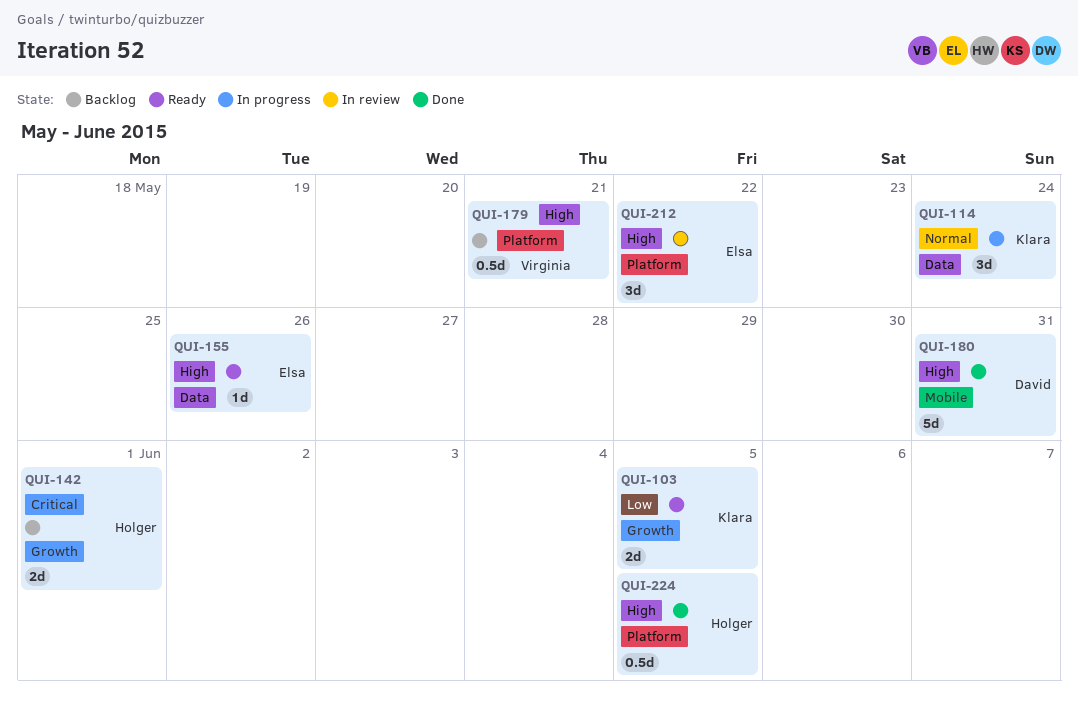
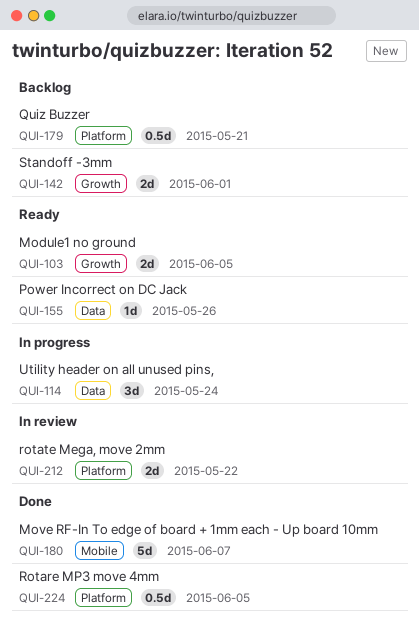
QUI-180, due: May 31 -> Jun 7
QUI-212, estimate: 3d -> 2d

